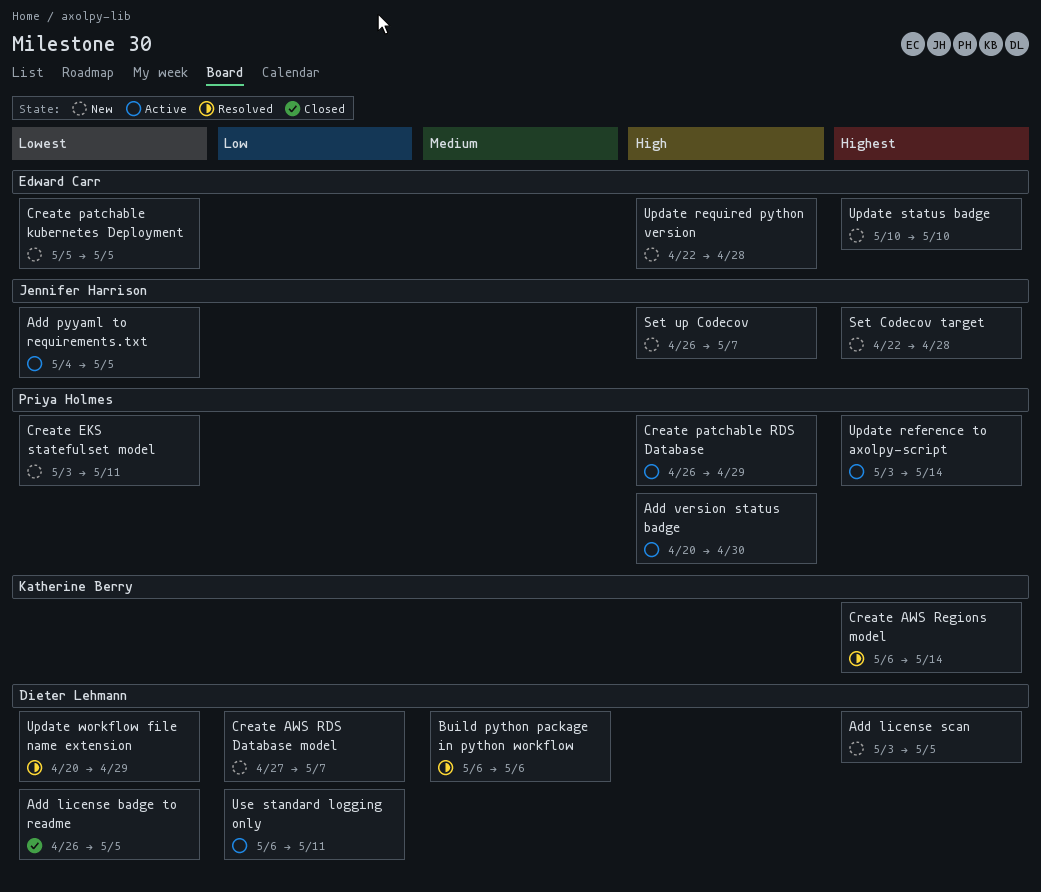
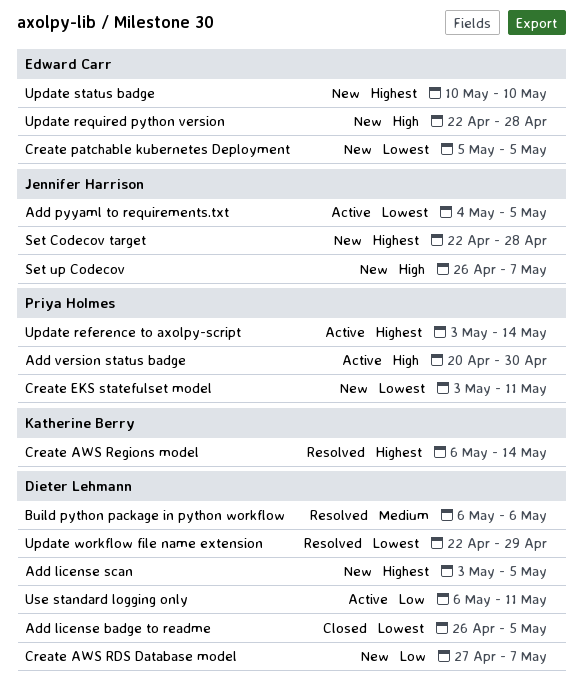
Create patchable RDS Database: present -> none
Update workflow file name extension, start: Apr 20 -> Apr 22

